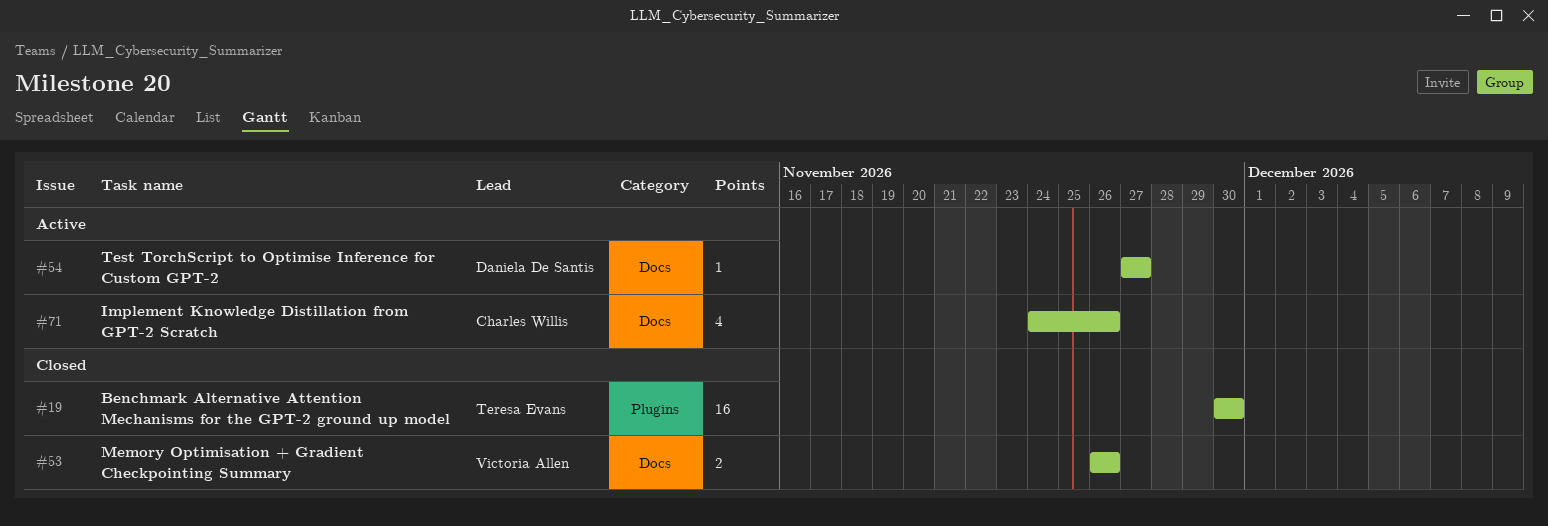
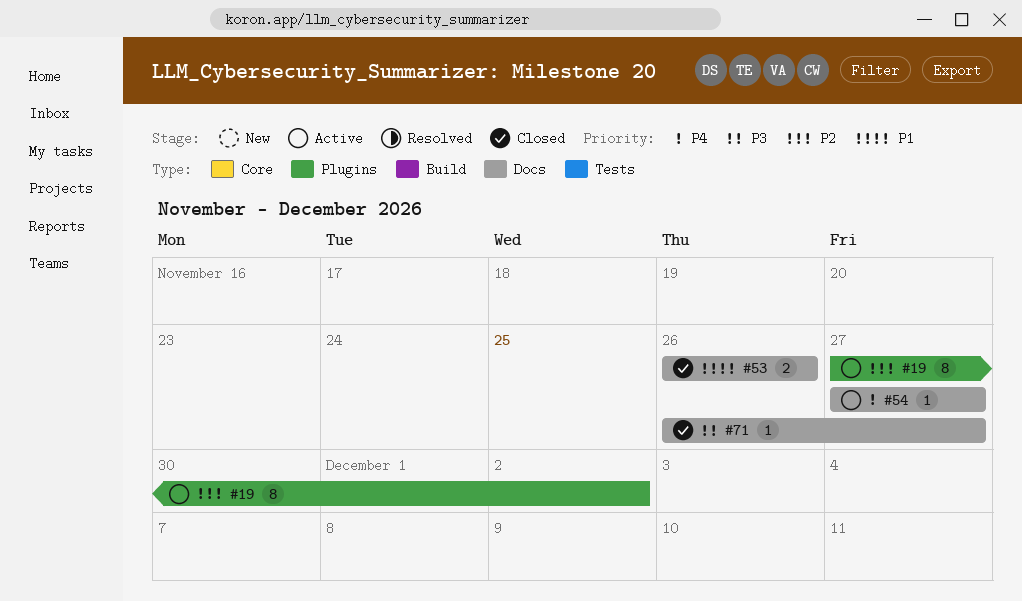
#19, status: Closed -> Active
#19, estimate: 16 -> 8
#19, start: Nov 30 -> Nov 27
#19, due: Nov 30 -> Dec 2
#71, status: Active -> Closed
#71, estimate: 4 -> 1
#71, start: Nov 24 -> Nov 26
#71, due: Nov 26 -> Nov 27

